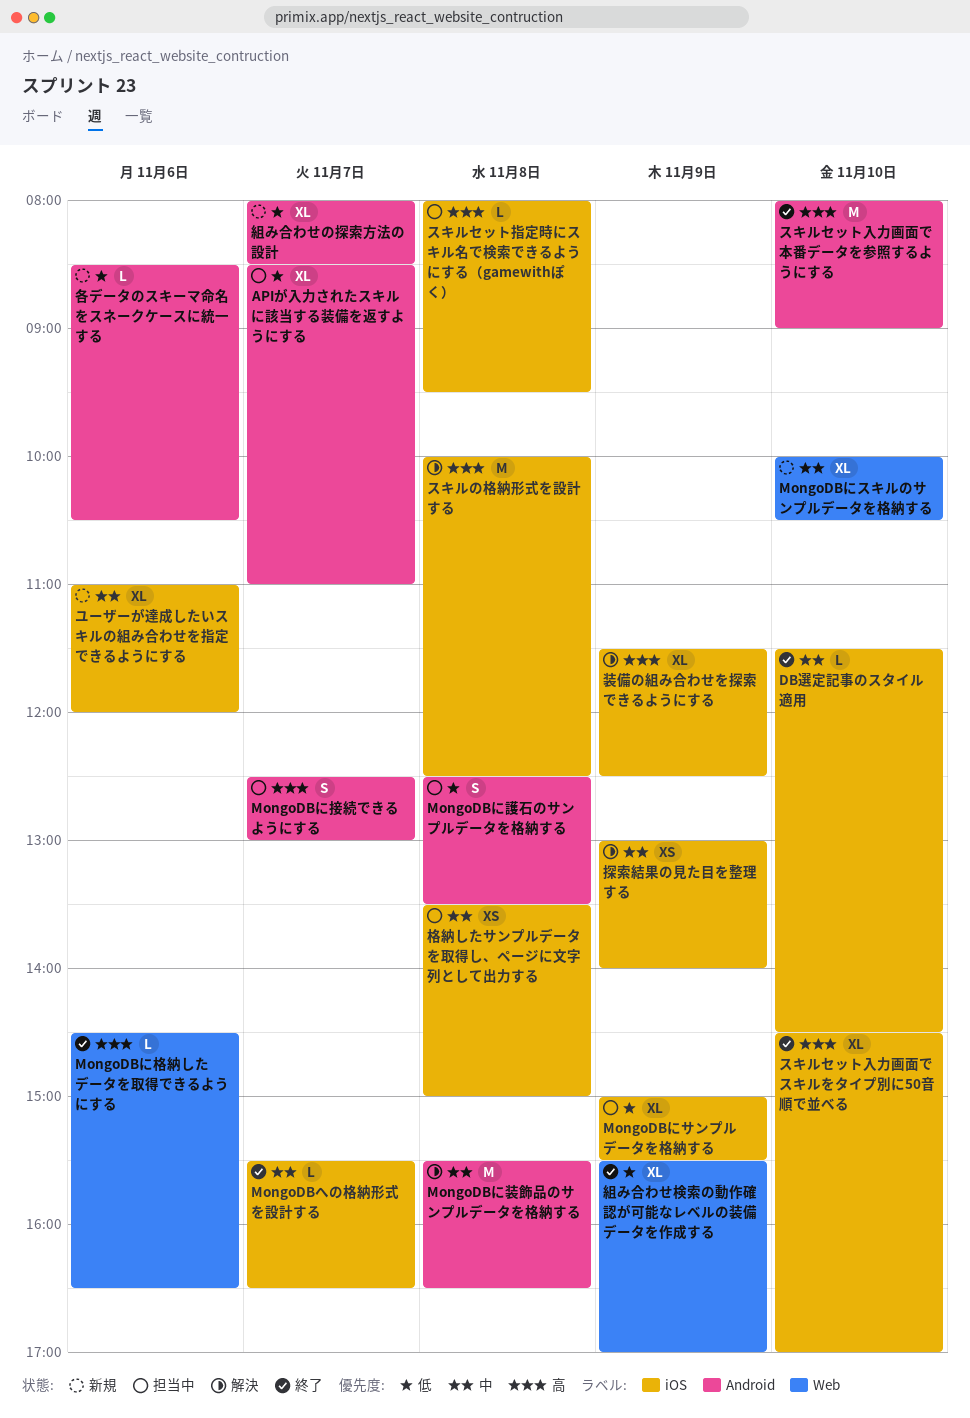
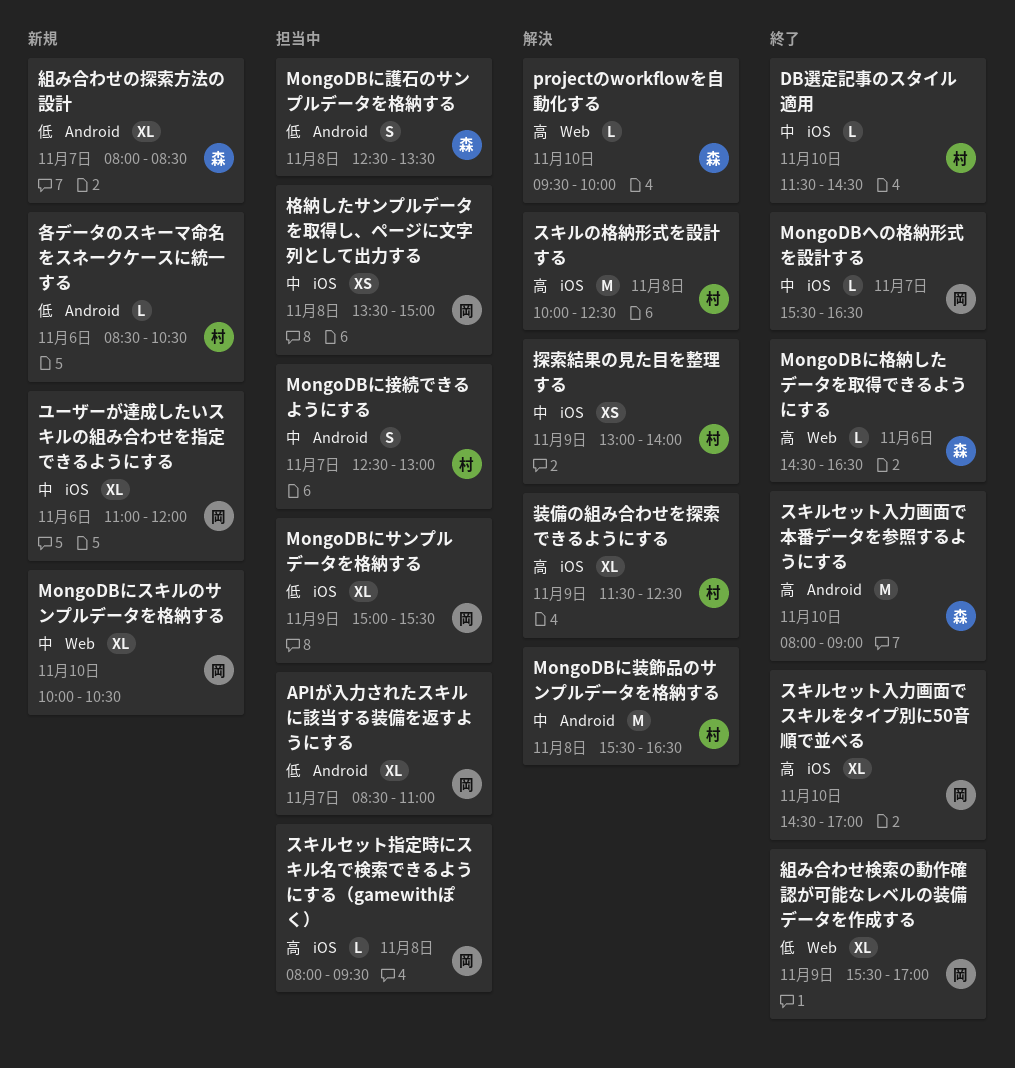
MongoDBに接続できるようにする, priority: 高 -> 中
projectのworkflowを自動化する: none -> present

